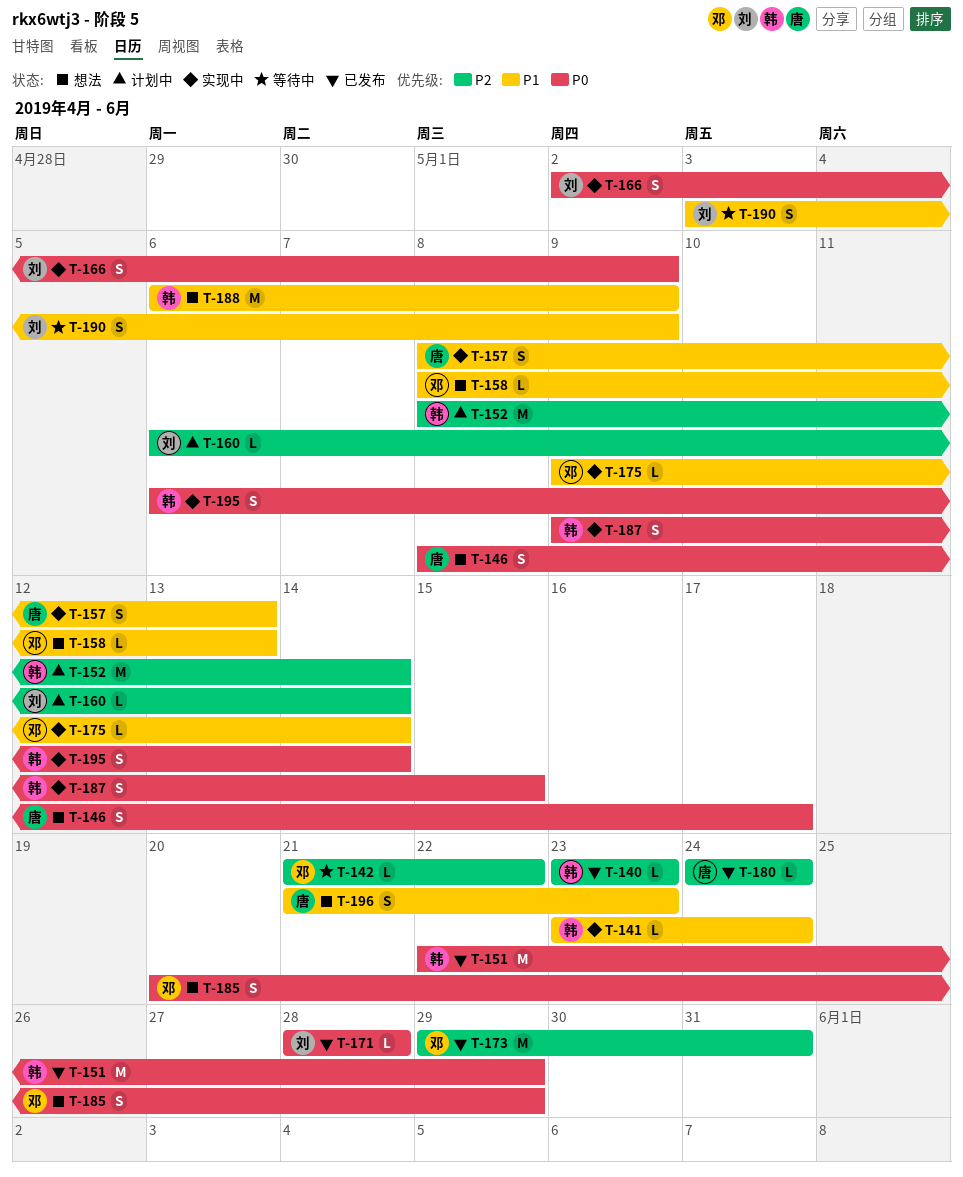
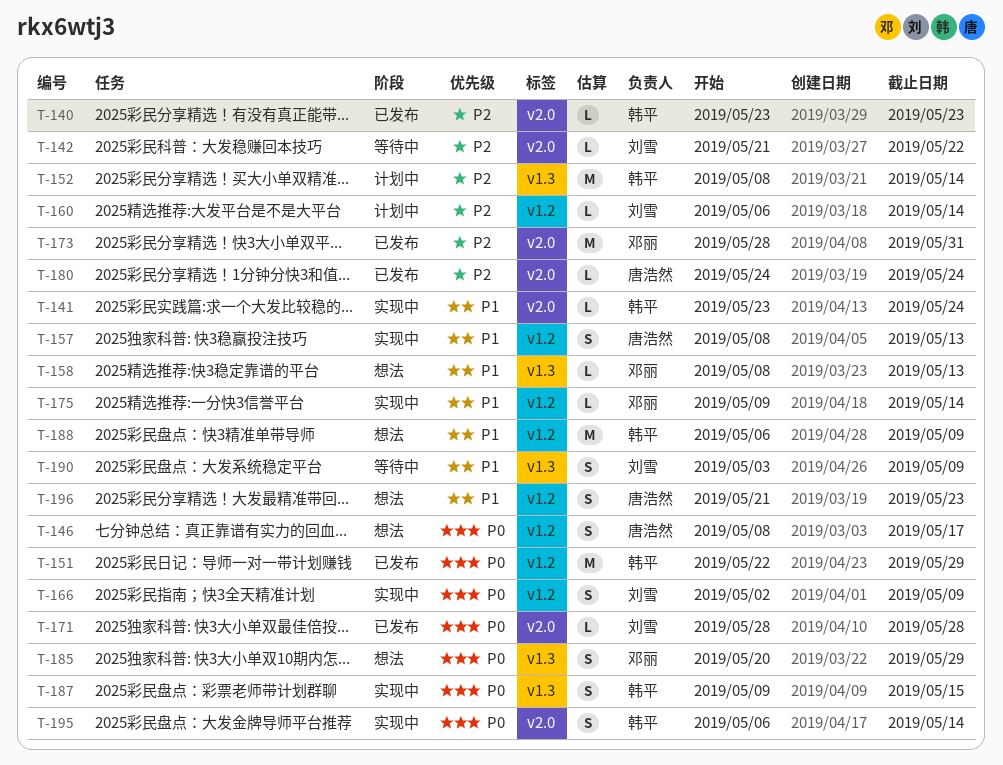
T-142, owner: 邓丽 -> 刘雪
T-173, start: May 29 -> May 28

